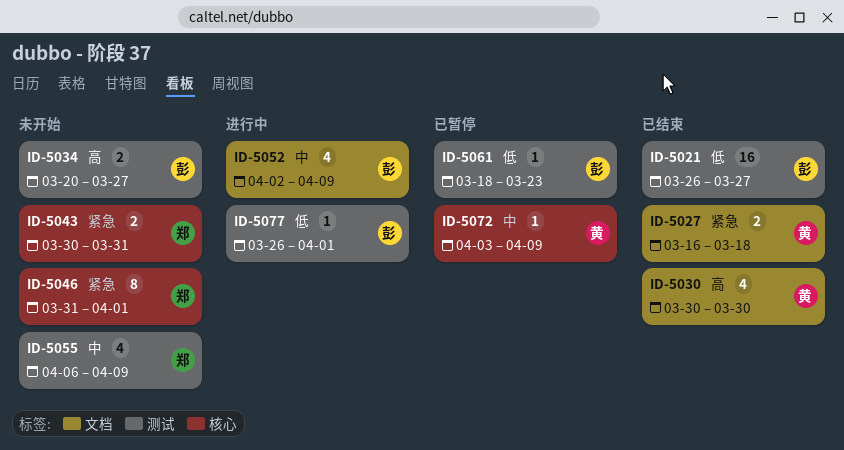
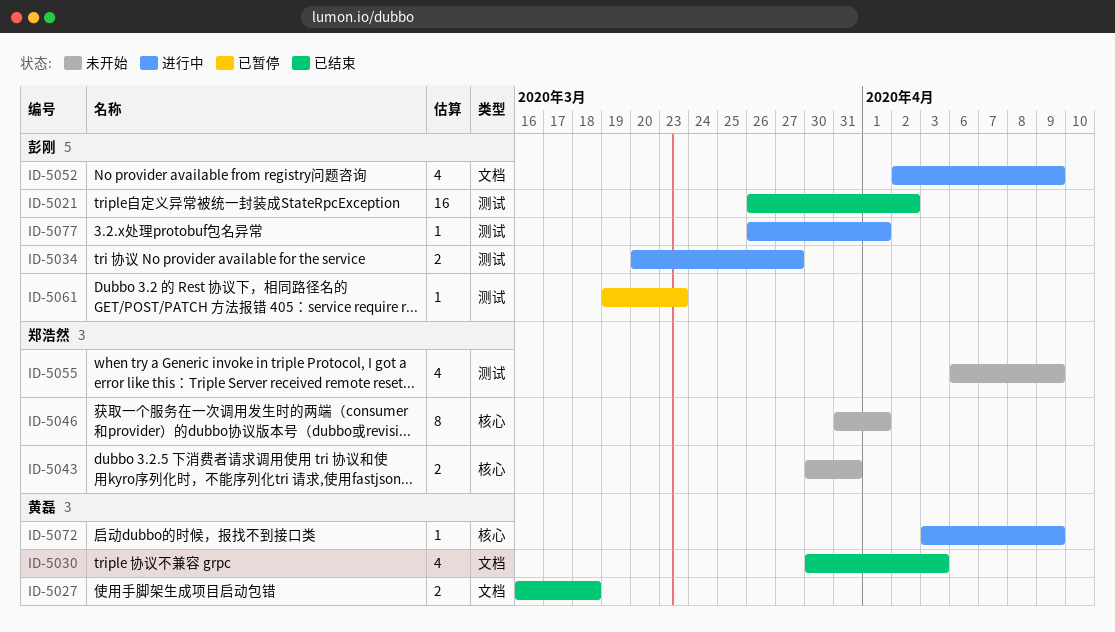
ID-5021, due: Mar 27 -> Apr 2
ID-5030, due: Mar 30 -> Apr 3
ID-5034, status: 未开始 -> 进行中
ID-5061, start: Mar 18 -> Mar 19
ID-5072, status: 已暂停 -> 进行中

